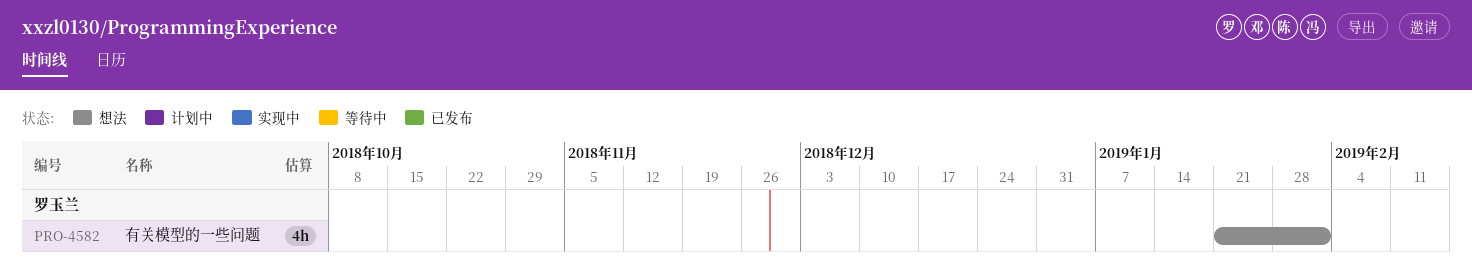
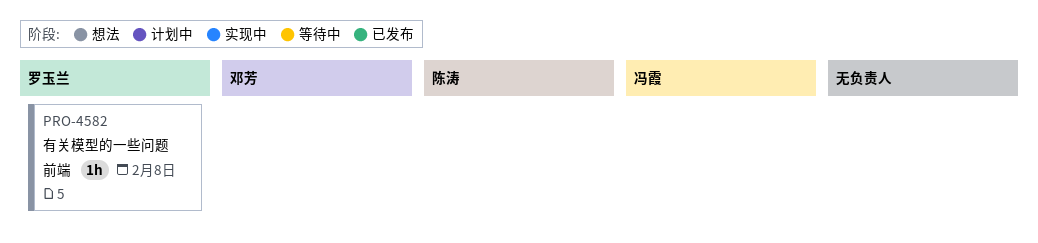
PRO-4582, estimate: 4h -> 1h
PRO-4582, due: Feb 1 -> Feb 8

